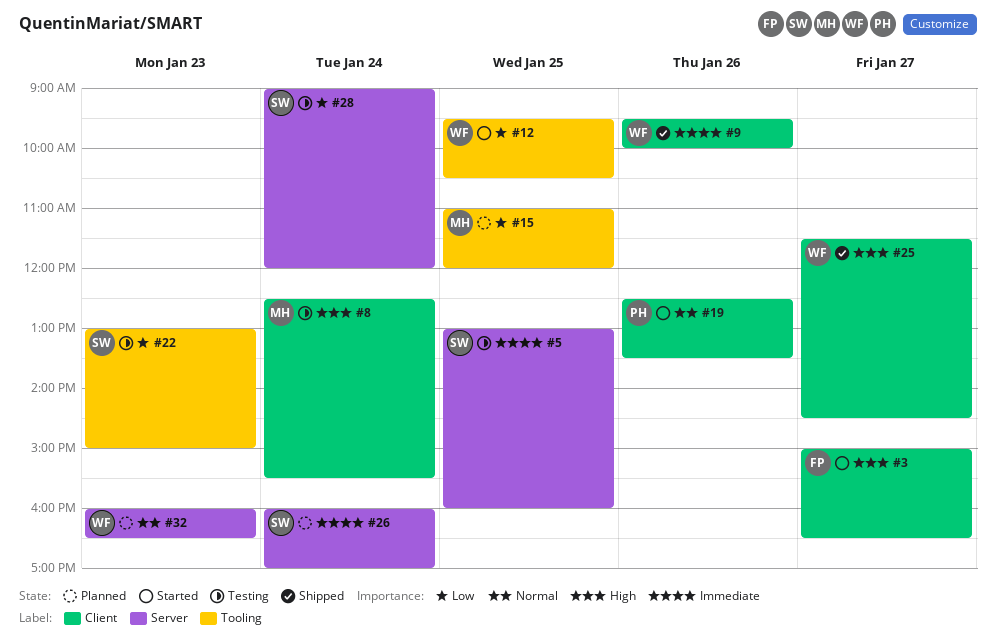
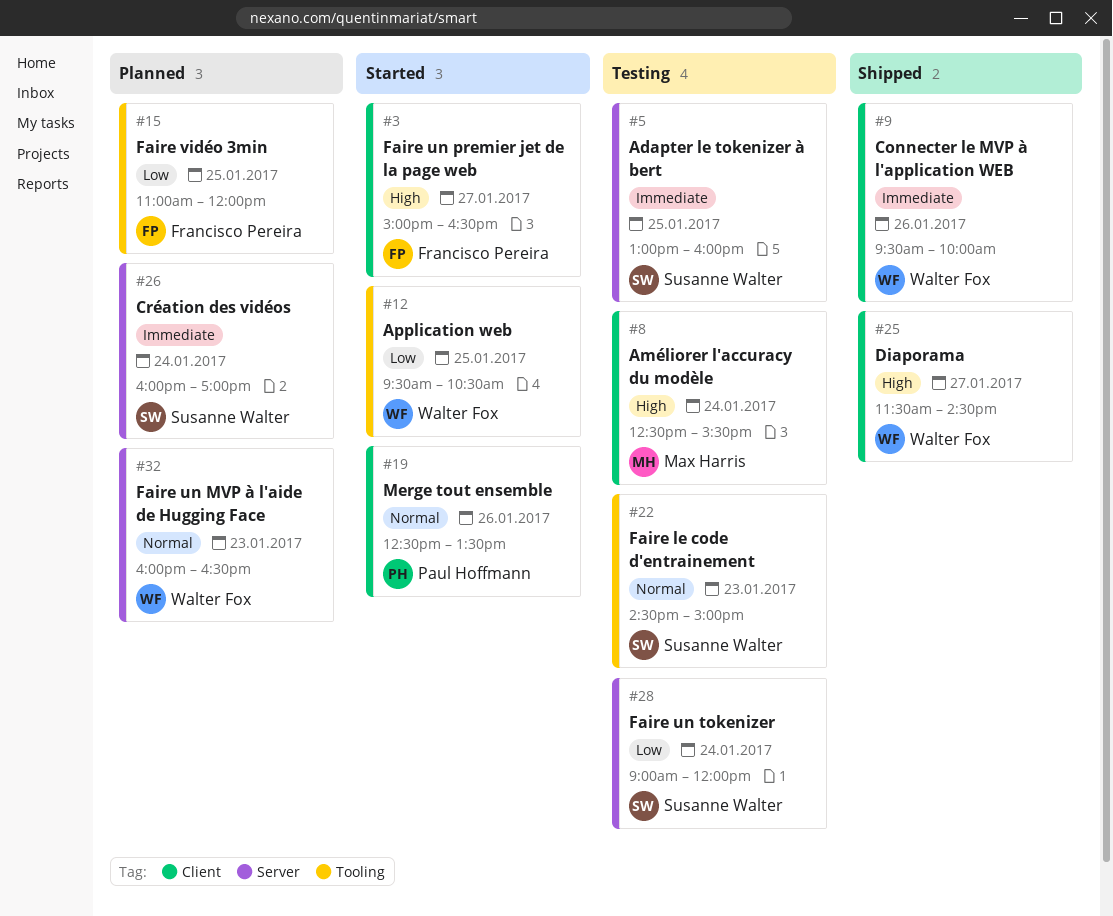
#15, owner: Max Harris -> Francisco Pereira
#22, priority: Low -> Normal
#22, begins: 13:00 -> 14:30

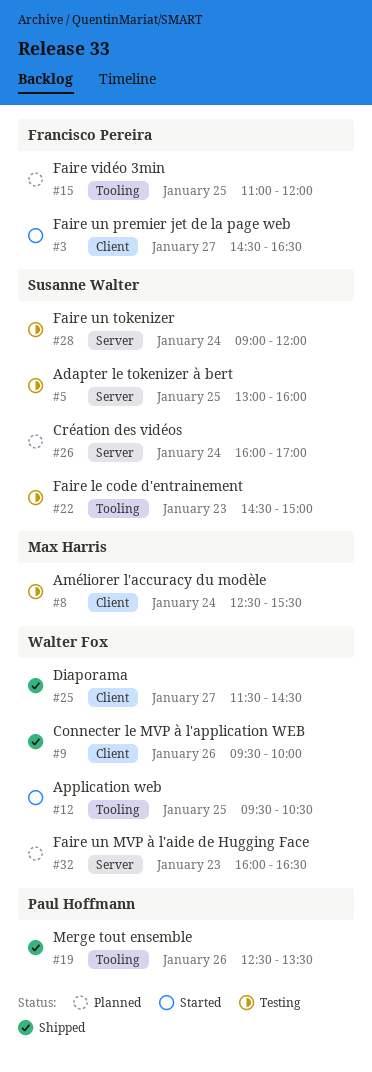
#3, begins: 15:00 -> 14:30
#19, status: Started -> Shipped
#19, label: Client -> Tooling

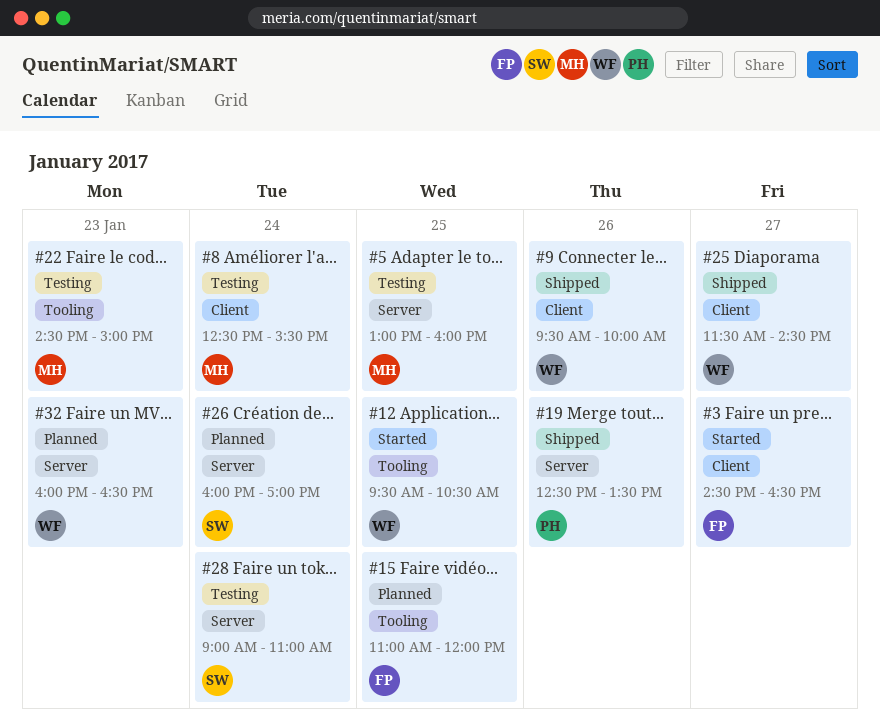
#5, owner: Susanne Walter -> Max Harris
#19, label: Tooling -> Server
#22, owner: Susanne Walter -> Max Harris
#28, ends: 12:00 -> 11:00

